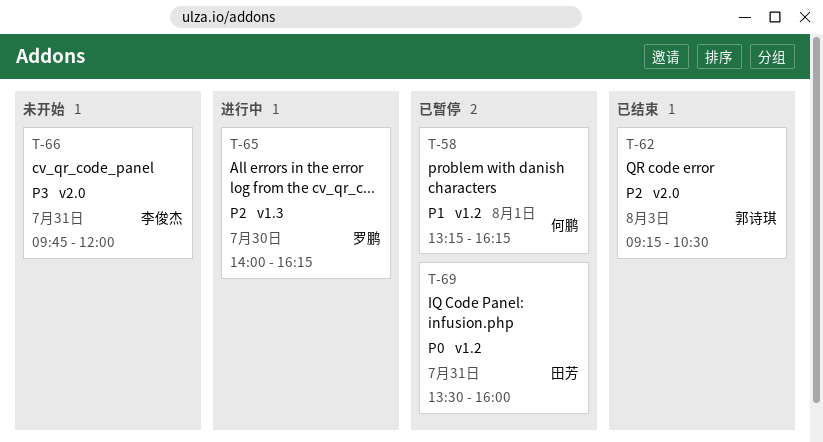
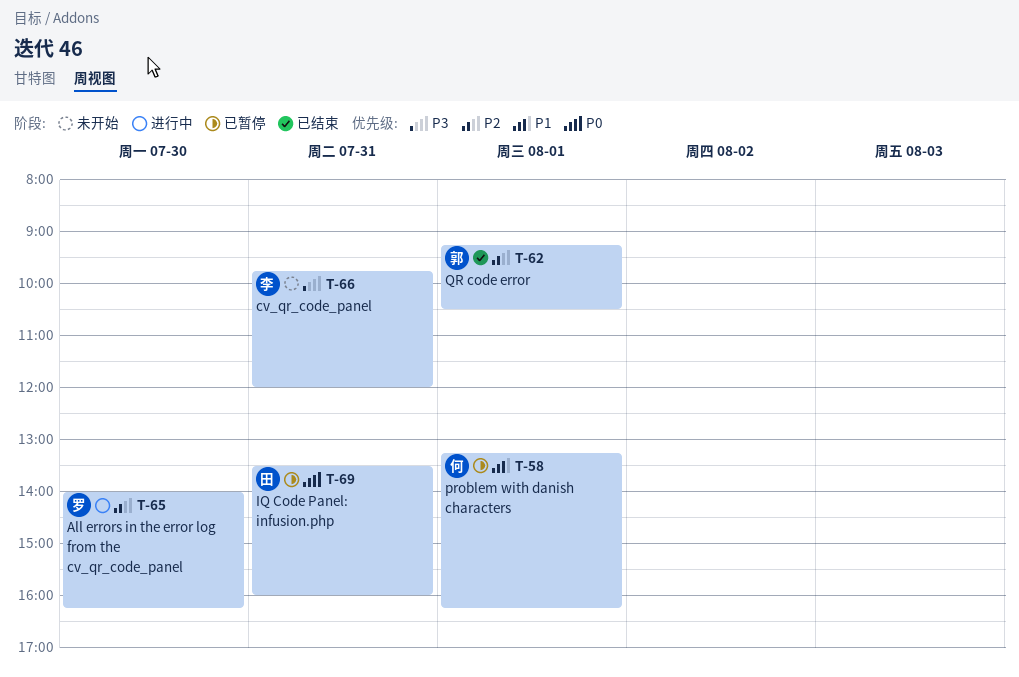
T-62, day: Aug 3 -> Aug 1

